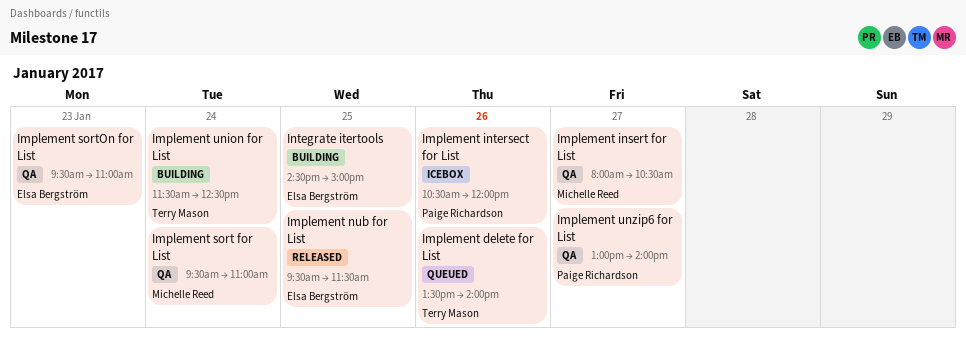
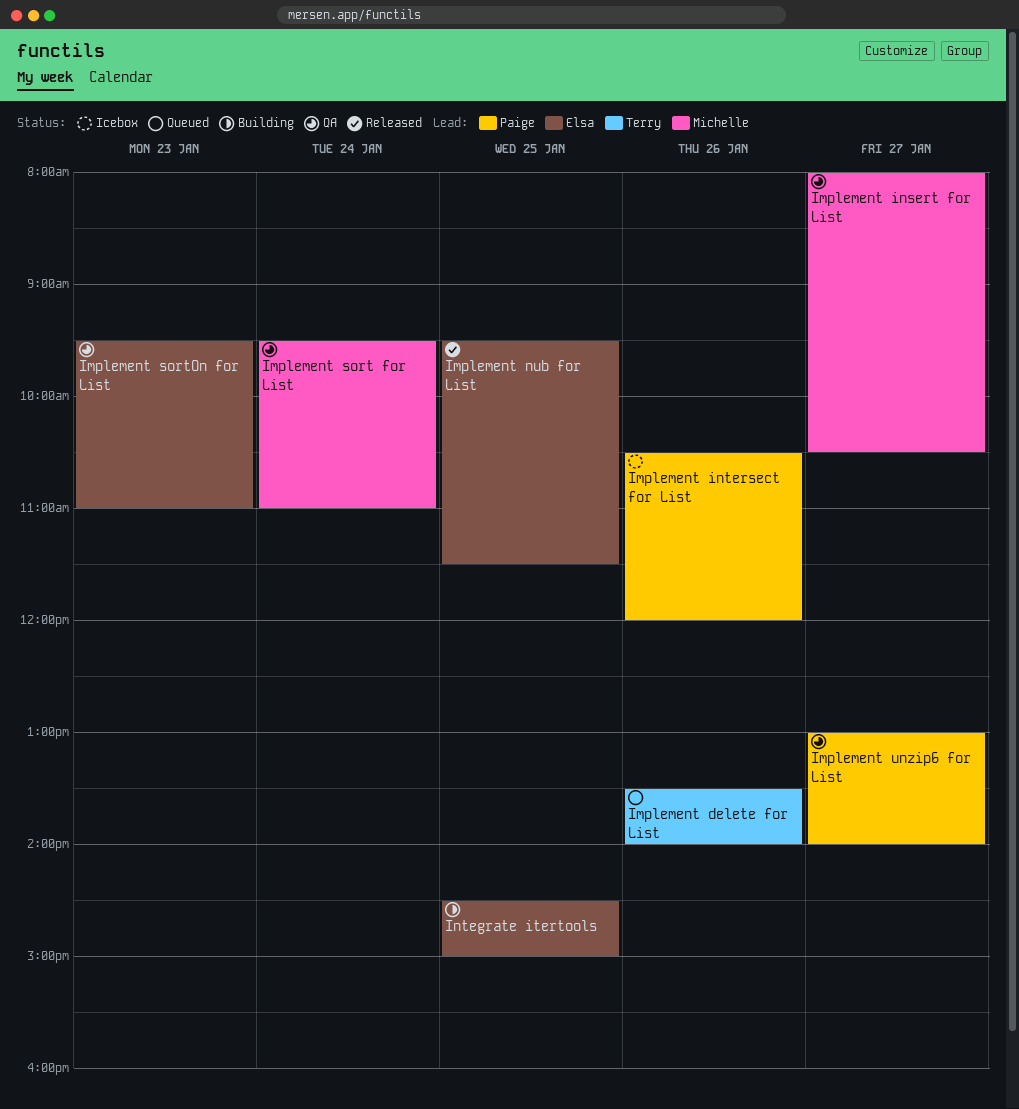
Implement union for List: present -> none

